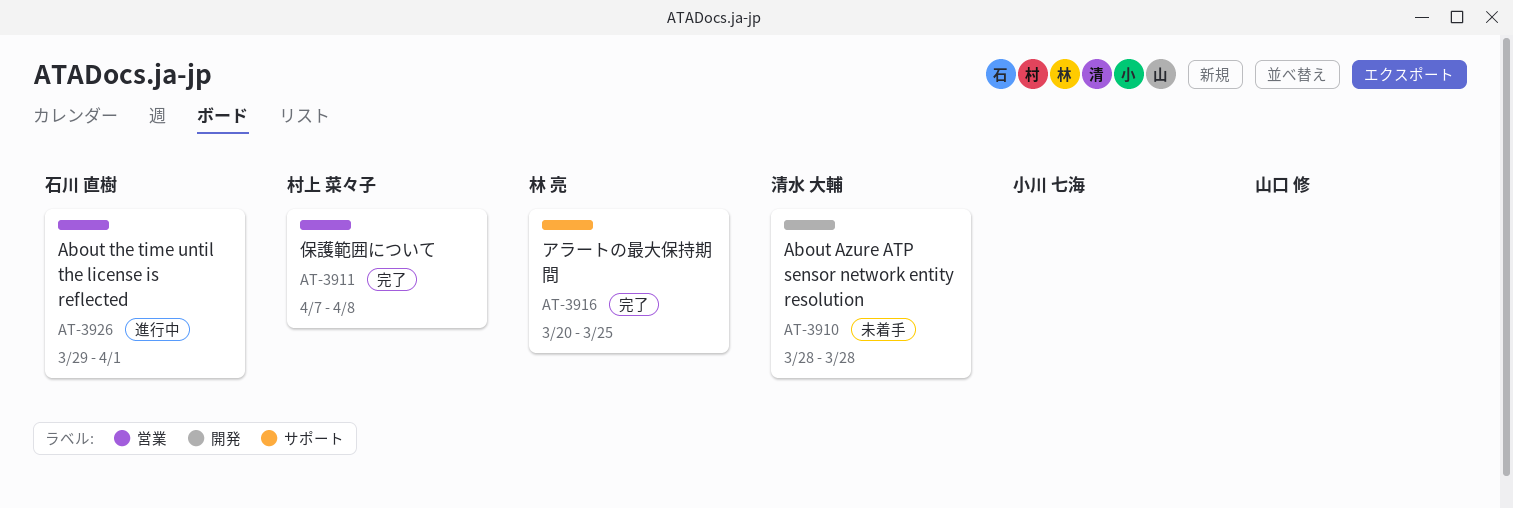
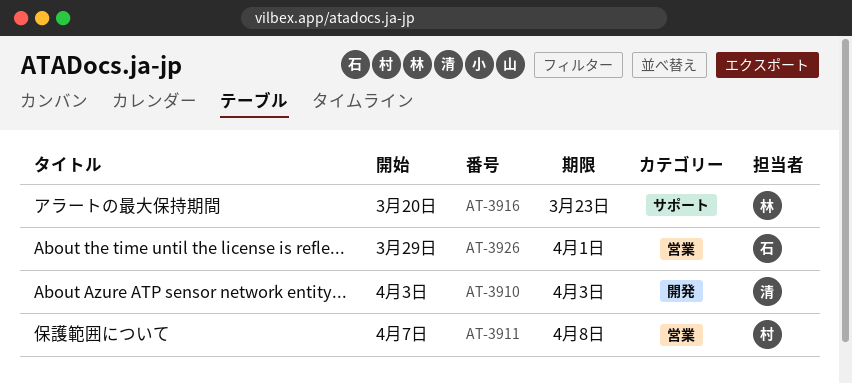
AT-3910, start: Mar 28 -> Apr 3
AT-3910, due: Mar 28 -> Apr 3
AT-3916, due: Mar 25 -> Mar 23

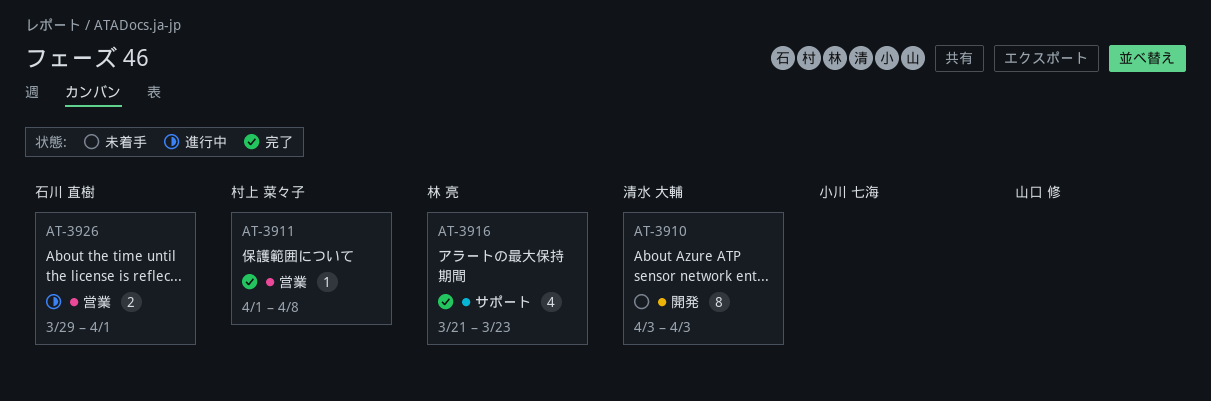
AT-3911, start: Apr 7 -> Apr 1
AT-3916, start: Mar 20 -> Mar 21

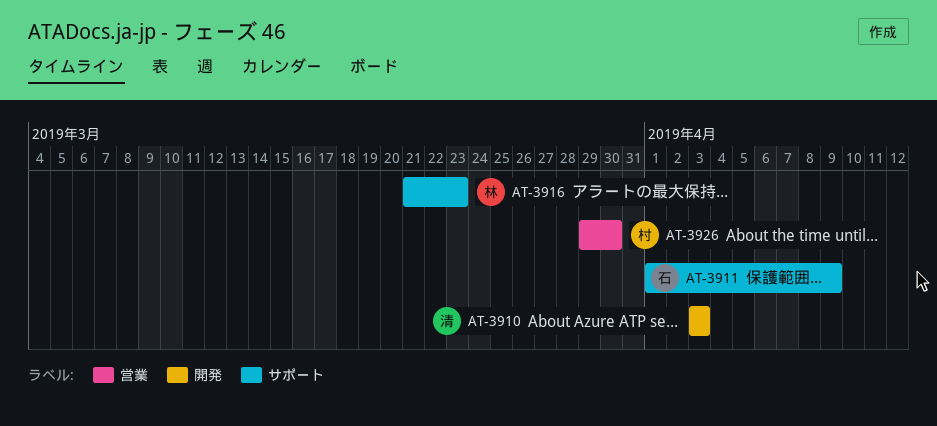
AT-3911, owner: 村上 菜々子 -> 石川 直樹
AT-3911, label: 営業 -> サポート
AT-3911, due: Apr 8 -> Apr 9
AT-3926, owner: 石川 直樹 -> 村上 菜々子
AT-3926, due: Apr 1 -> Mar 30

